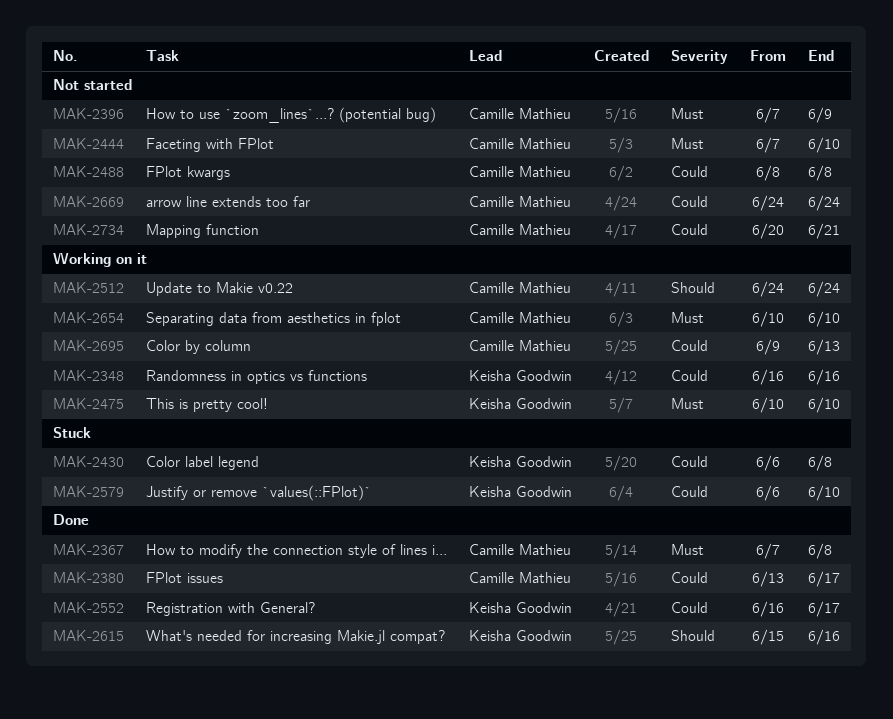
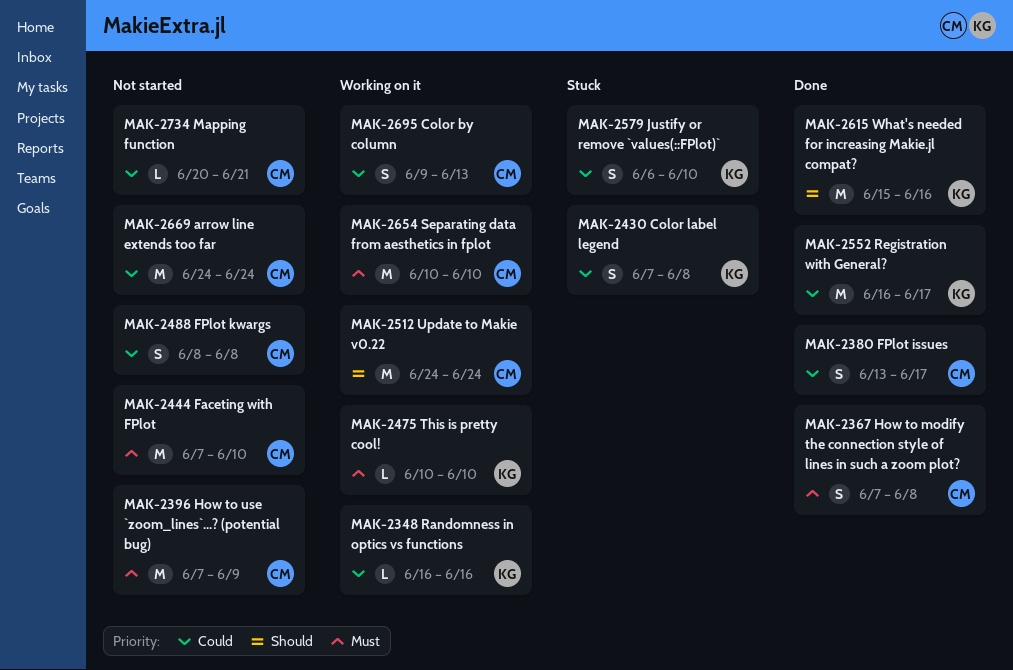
MAK-2430, start: Jun 6 -> Jun 7

